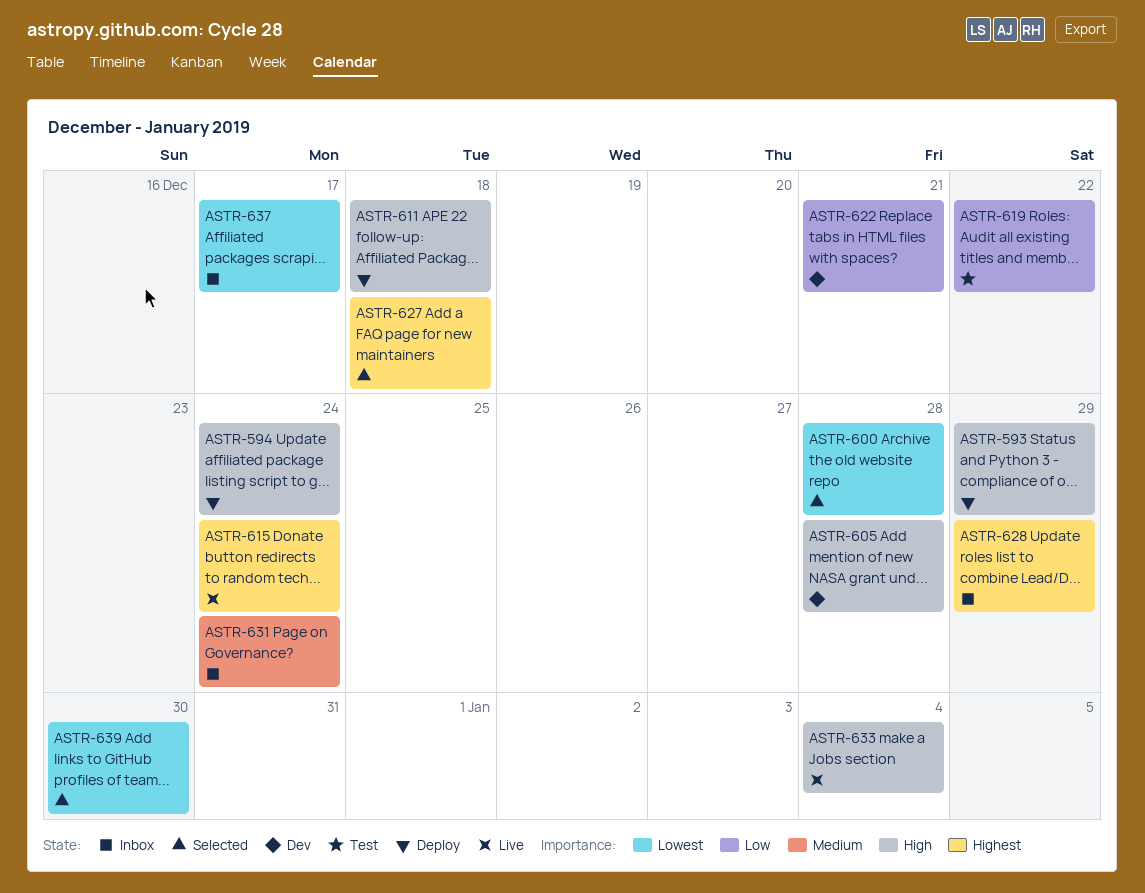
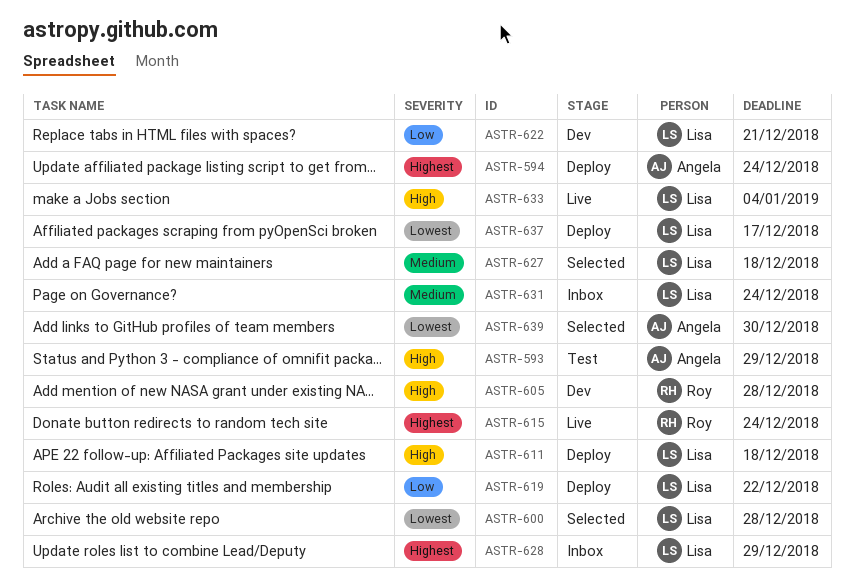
ASTR-593, status: Deploy -> Test
ASTR-594, priority: High -> Highest
ASTR-619, status: Test -> Deploy
ASTR-627, priority: Highest -> Medium
ASTR-637, status: Inbox -> Deploy

